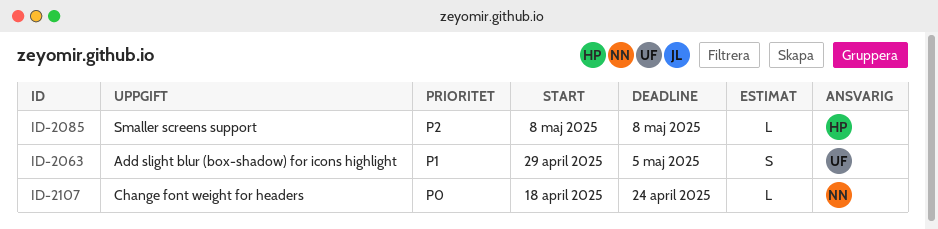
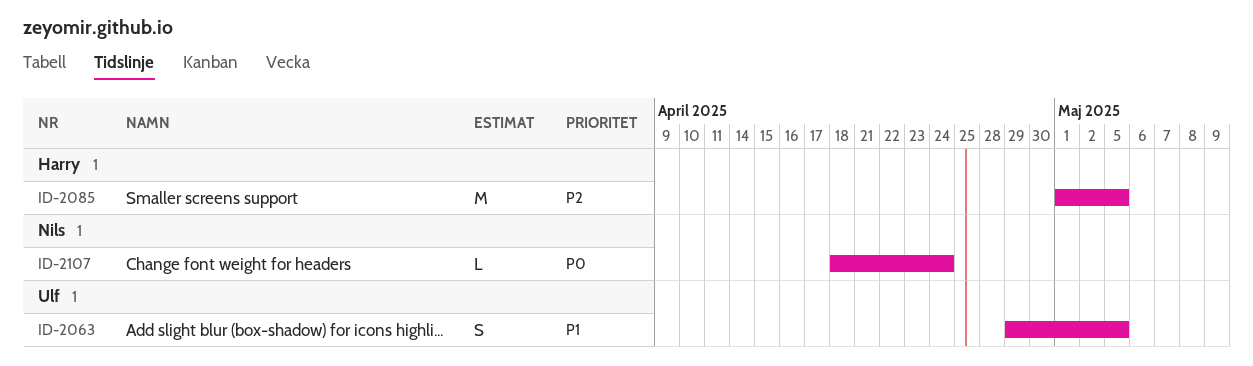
ID-2085, estimate: L -> M
ID-2085, start: May 8 -> May 1
ID-2085, due: May 8 -> May 5

